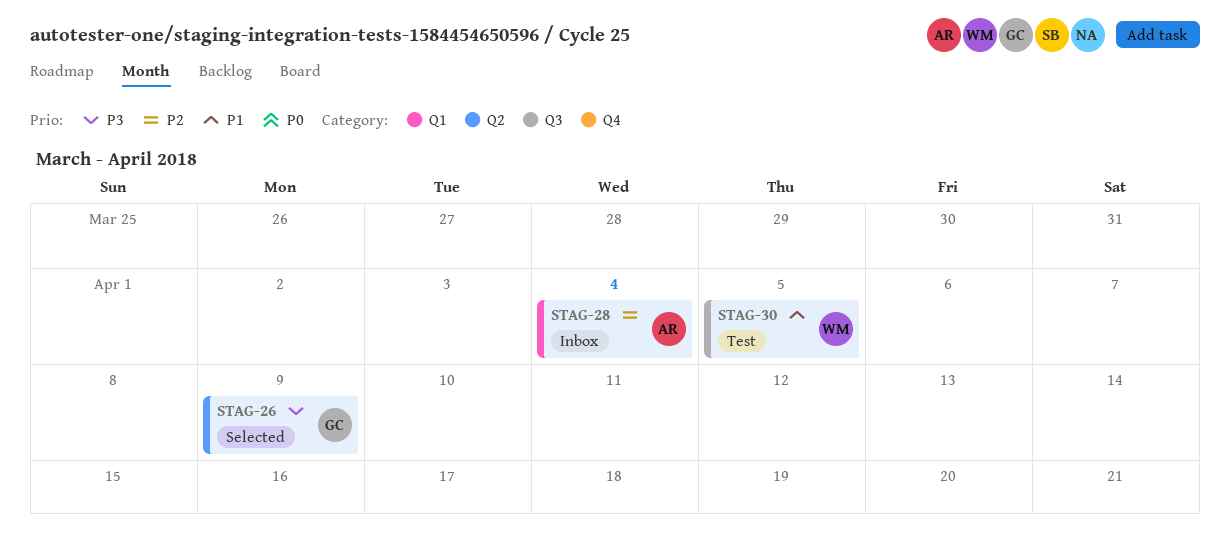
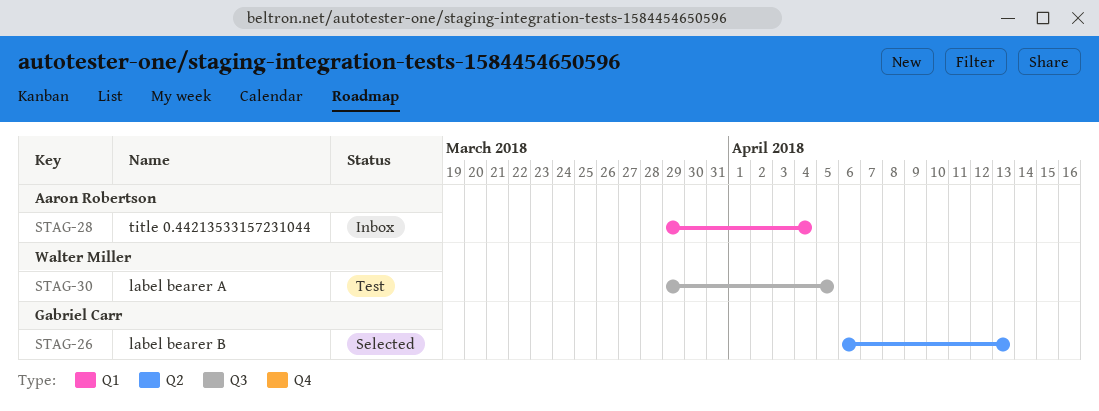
STAG-26, due: Apr 9 -> Apr 13

